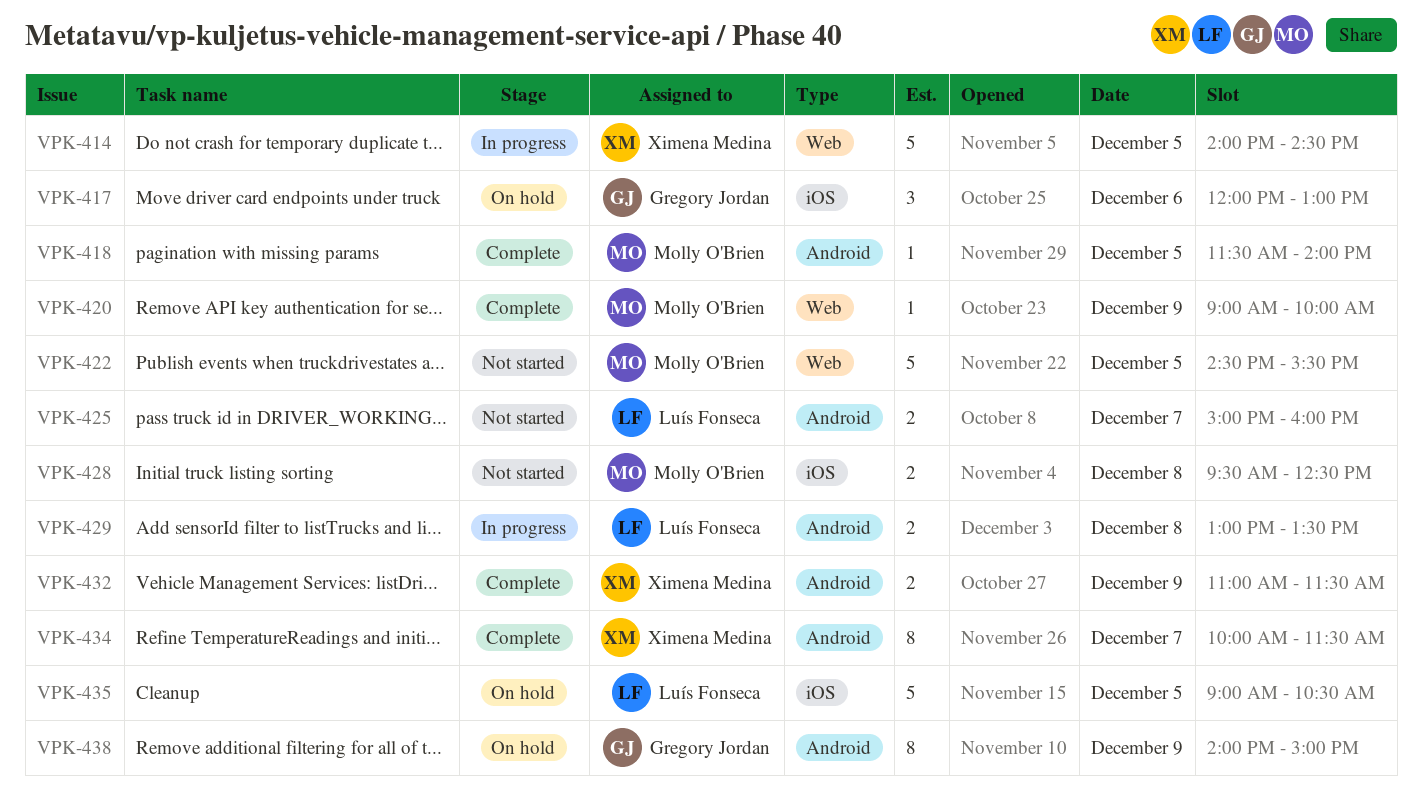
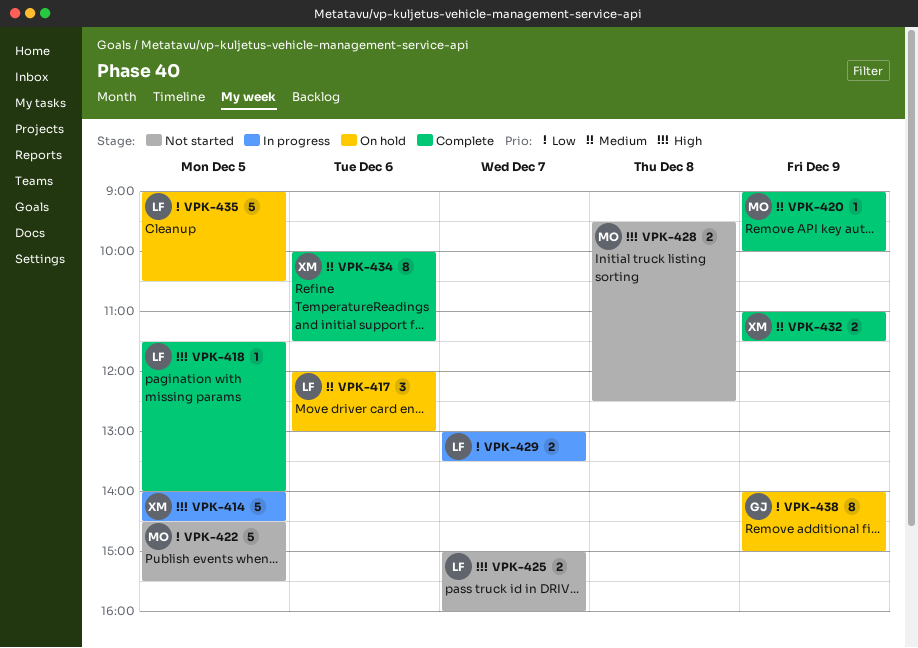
VPK-417, owner: Gregory Jordan -> Luís Fonseca
VPK-418, owner: Molly O'Brien -> Luís Fonseca
VPK-429, day: Dec 8 -> Dec 7
VPK-434, day: Dec 7 -> Dec 6

